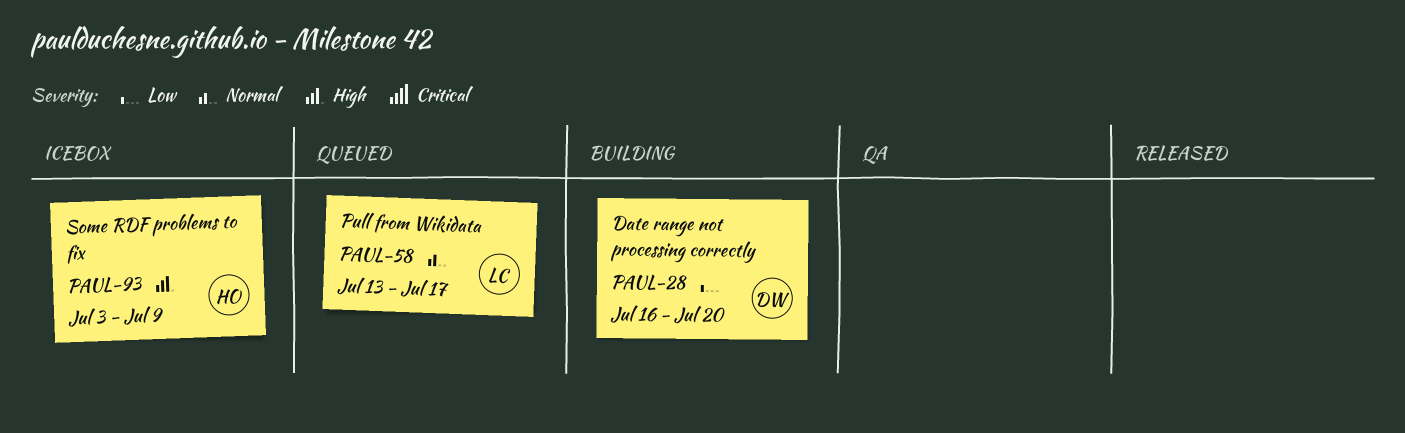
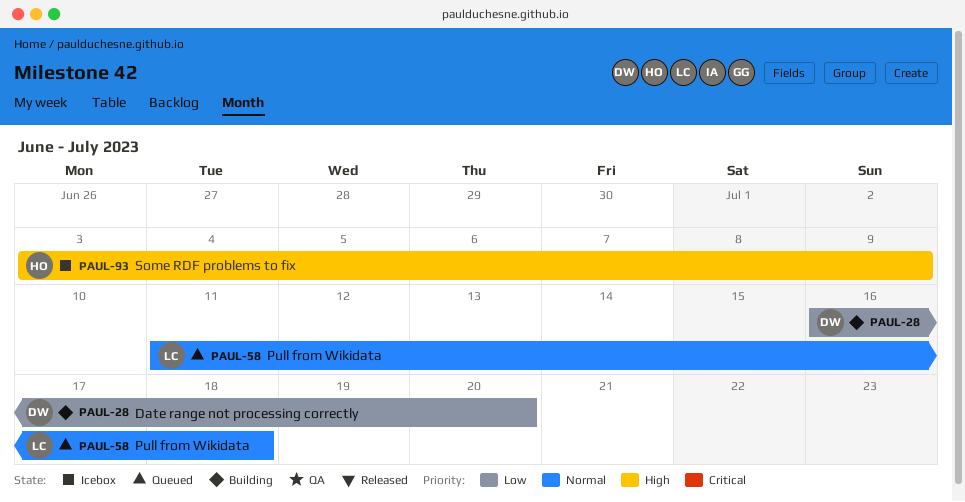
PAUL-58, start: Jul 13 -> Jul 11
PAUL-58, due: Jul 17 -> Jul 18

